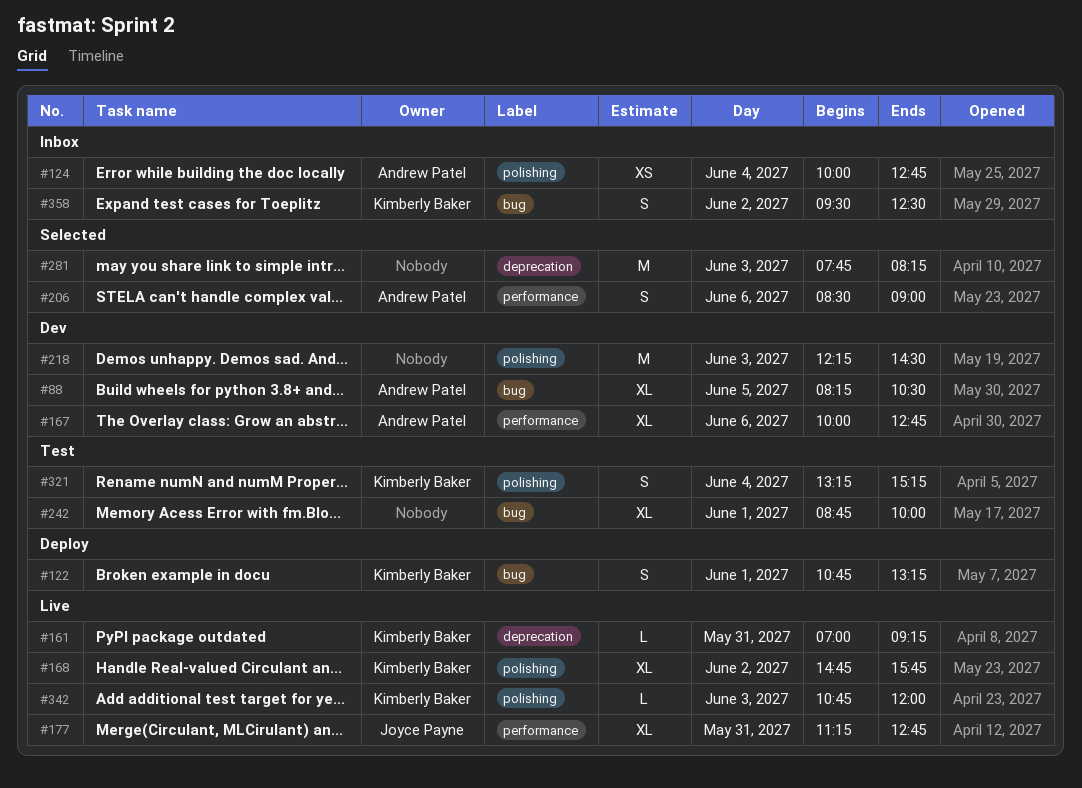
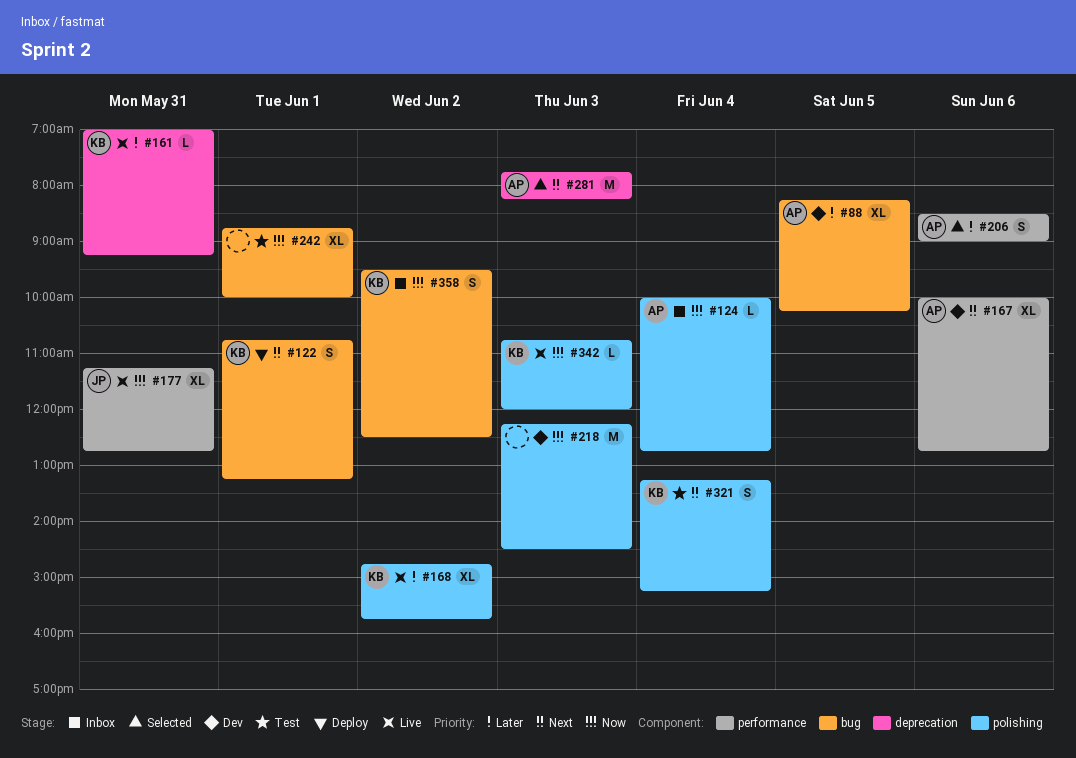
#88, ends: 10:30 -> 10:15
#124, estimate: XS -> L
#281, owner: none -> Andrew Patel

